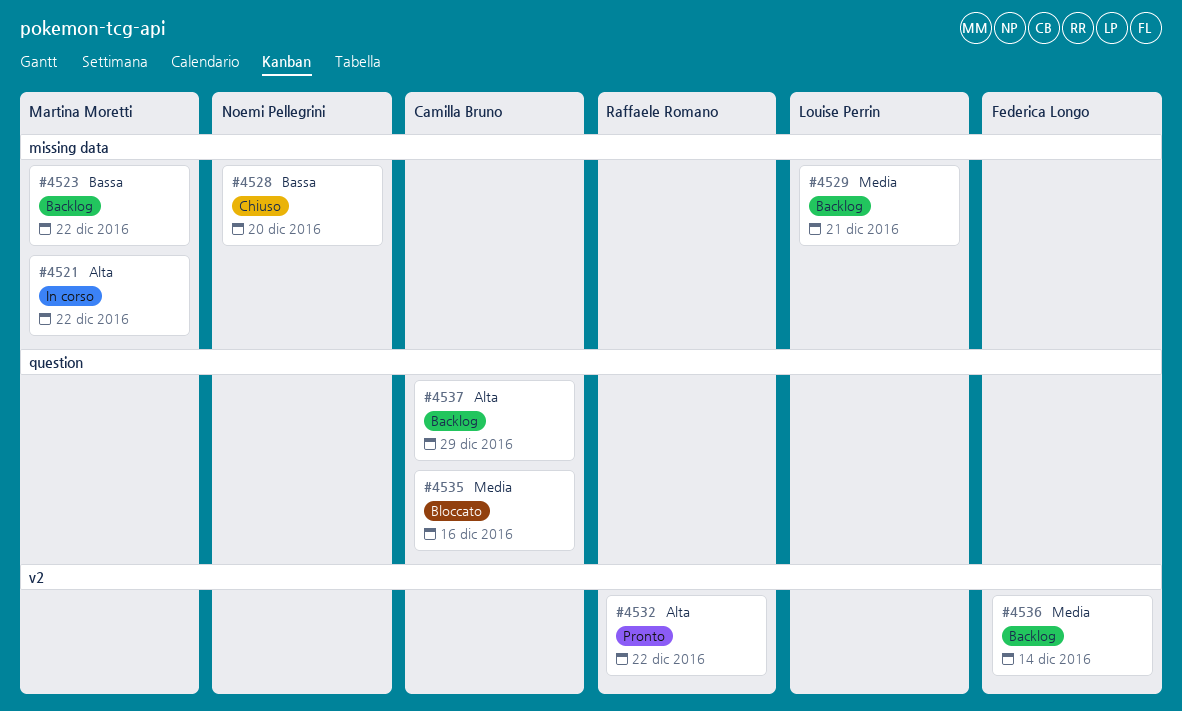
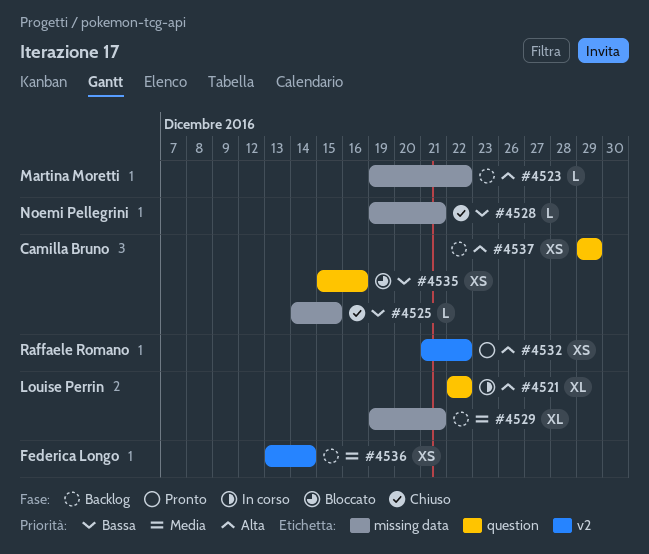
#4521, owner: Martina Moretti -> Louise Perrin
#4521, label: missing data -> question
#4523, priority: Bassa -> Alta
#4525: none -> present
#4528, due: Dec 20 -> Dec 21
#4535, priority: Media -> Bassa

